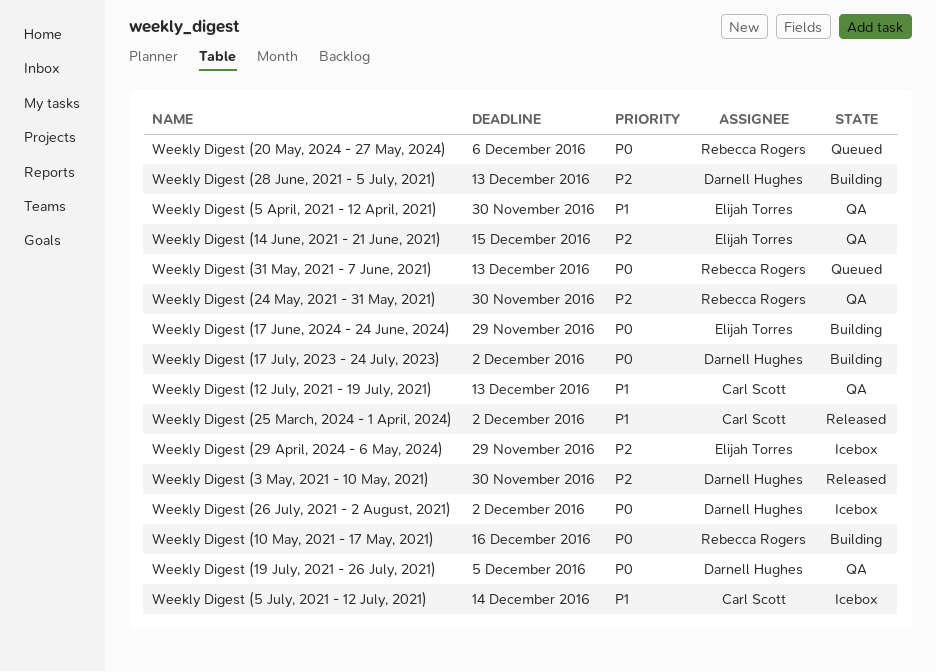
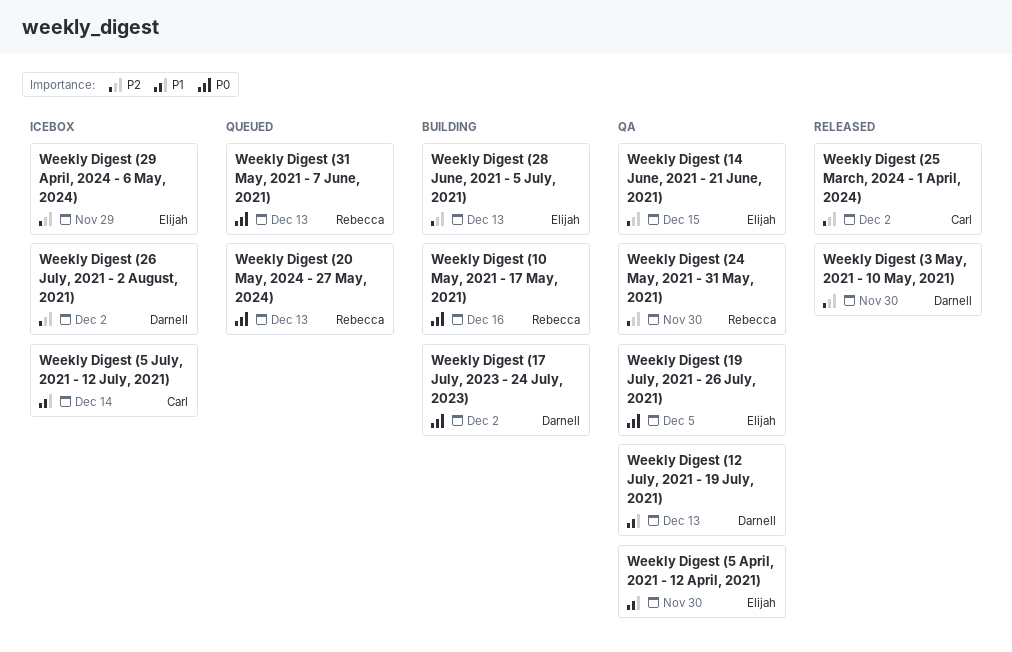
Weekly Digest (12 July, 2021 - 19 July, 2021), owner: Carl Scott -> Darnell Hughes
Weekly Digest (17 June, 2024 - 24 June, 2024): present -> none
Weekly Digest (19 July, 2021 - 26 July, 2021), owner: Darnell Hughes -> Elijah Torres
Weekly Digest (20 May, 2024 - 27 May, 2024), due: Dec 6 -> Dec 13
Weekly Digest (25 March, 2024 - 1 April, 2024), priority: P1 -> P2
Weekly Digest (26 July, 2021 - 2 August, 2021), priority: P0 -> P2
Weekly Digest (28 June, 2021 - 5 July, 2021), owner: Darnell Hughes -> Elijah Torres

